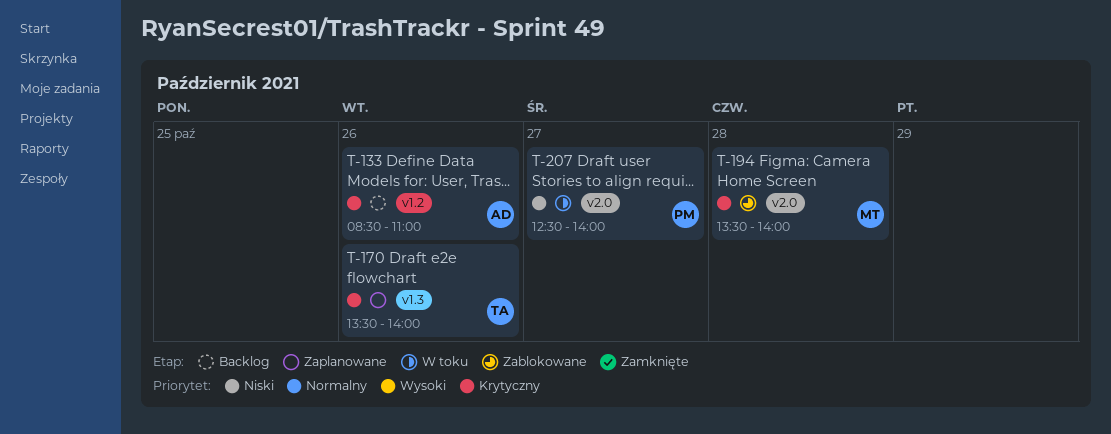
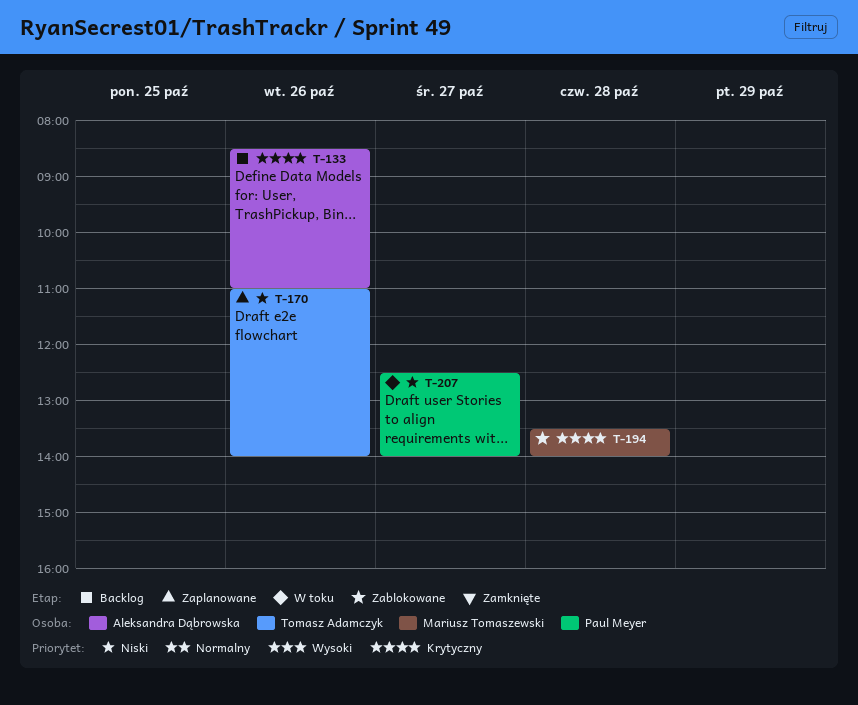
T-170, priority: Krytyczny -> Niski
T-170, begins: 13:30 -> 11:00

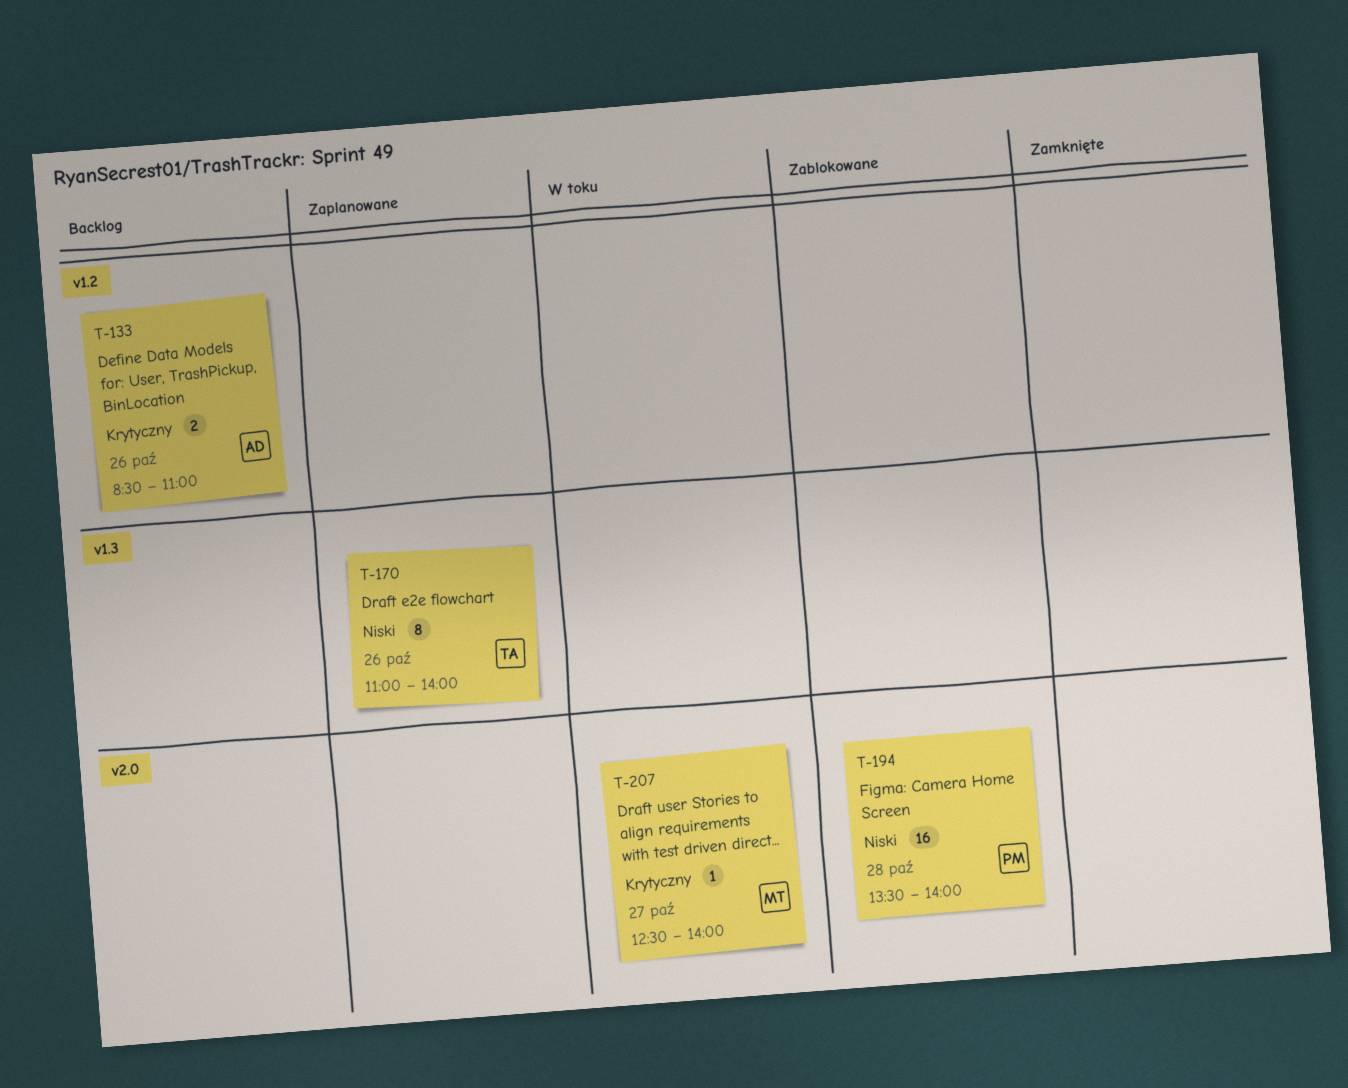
T-194, owner: Mariusz Tomaszewski -> Paul Meyer
T-194, priority: Krytyczny -> Niski
T-207, owner: Paul Meyer -> Mariusz Tomaszewski
T-207, priority: Niski -> Krytyczny

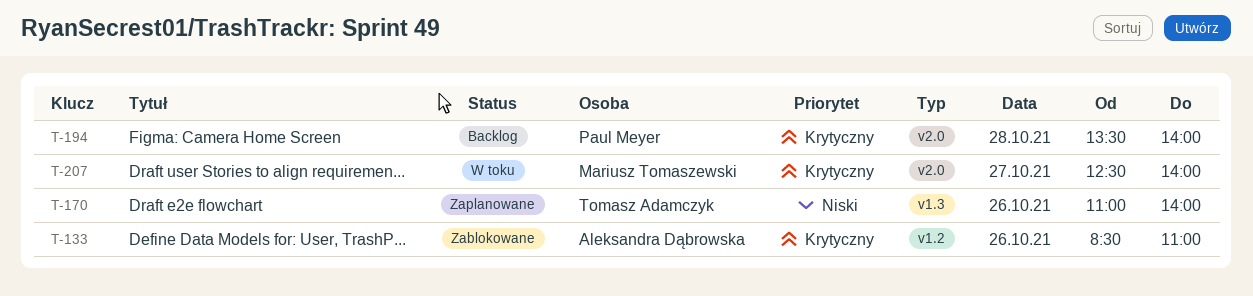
T-133, status: Backlog -> Zablokowane
T-194, status: Zablokowane -> Backlog
T-194, priority: Niski -> Krytyczny

